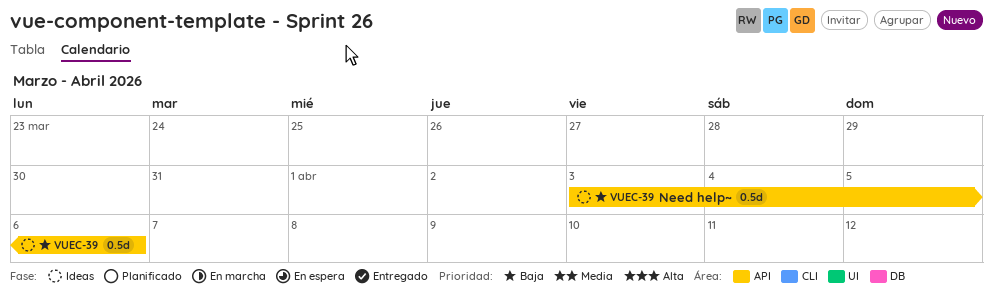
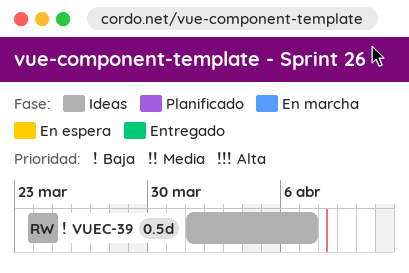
VUEC-39, start: Apr 3 -> Apr 1
VUEC-39, due: Apr 6 -> Apr 7

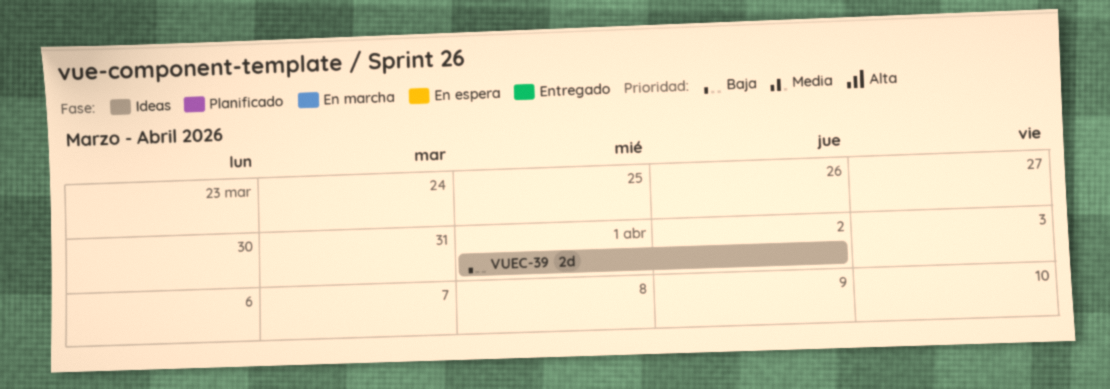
VUEC-39, estimate: 0.5d -> 2d
VUEC-39, due: Apr 7 -> Apr 2

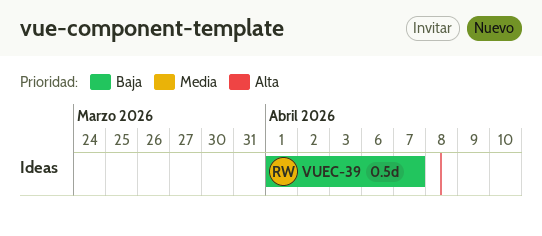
VUEC-39, estimate: 2d -> 0.5d
VUEC-39, due: Apr 2 -> Apr 7

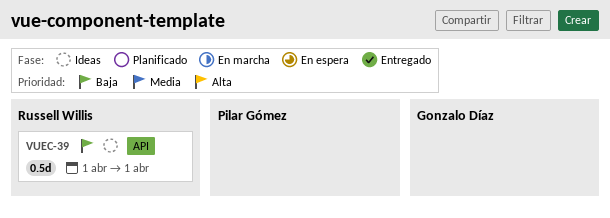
VUEC-39, due: Apr 7 -> Apr 1

